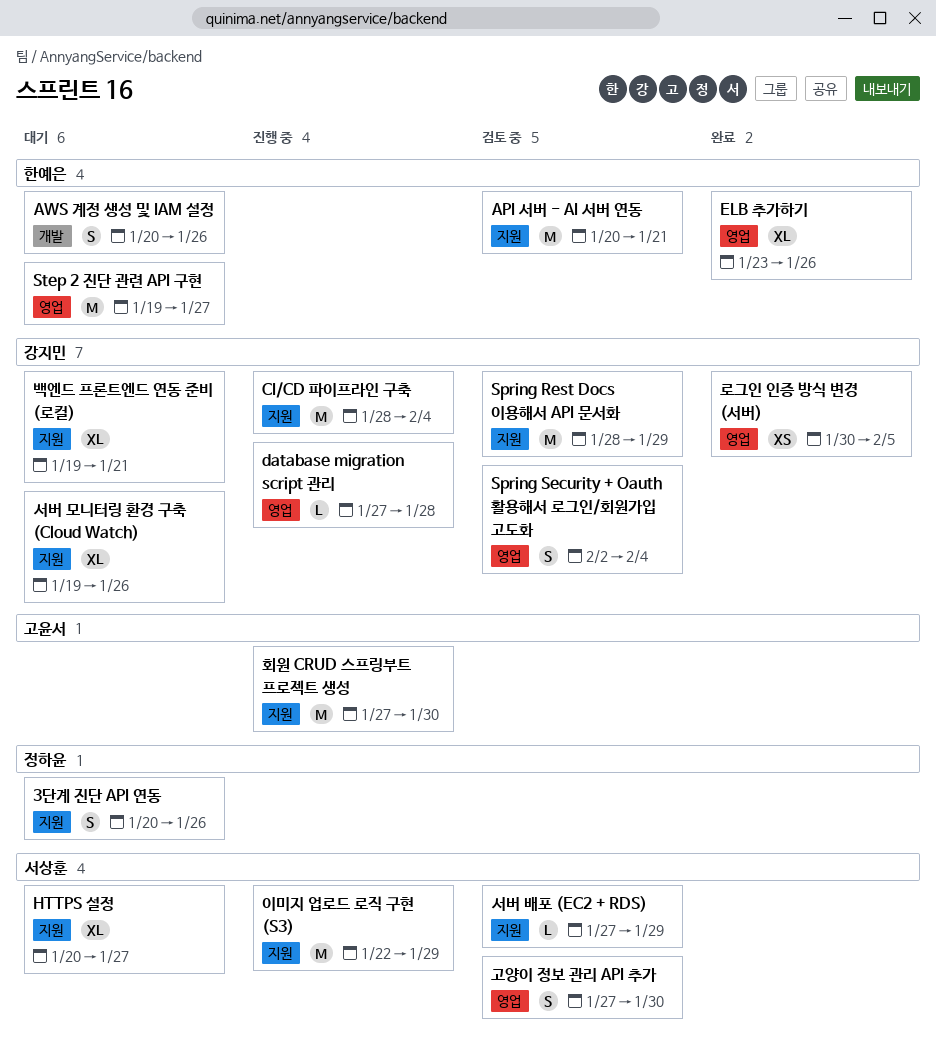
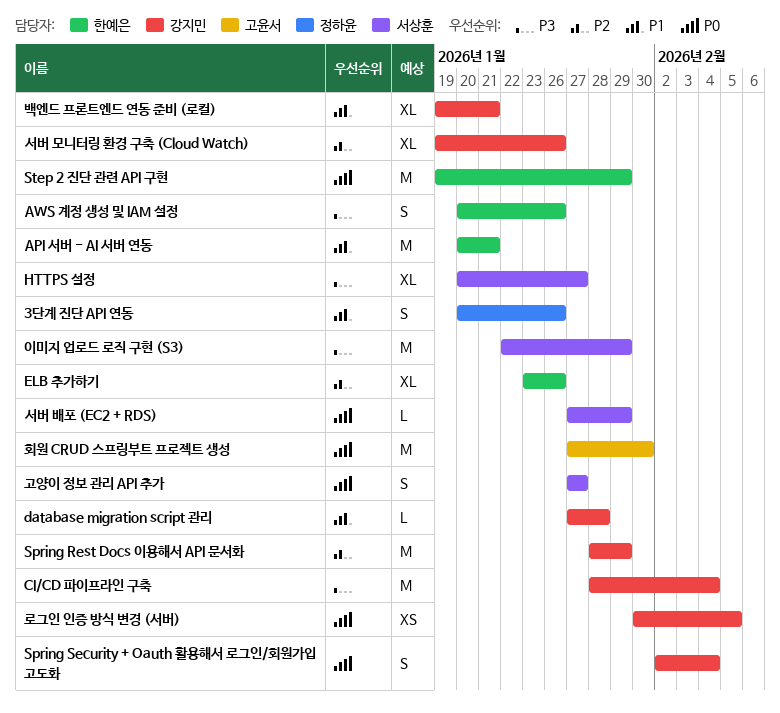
Step 2 진단 관련 API 구현, due: Jan 27 -> Jan 29
고양이 정보 관리 API 추가, due: Jan 30 -> Jan 27

